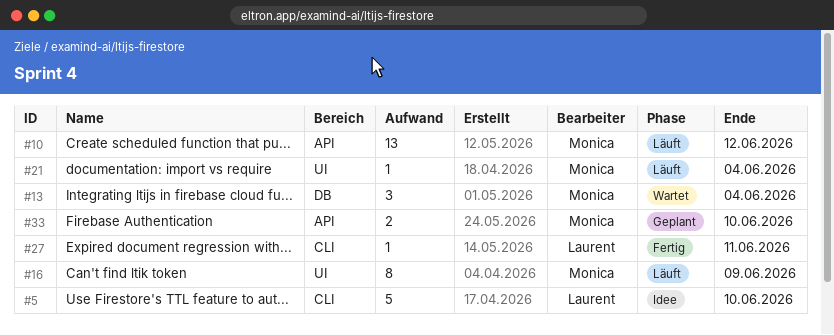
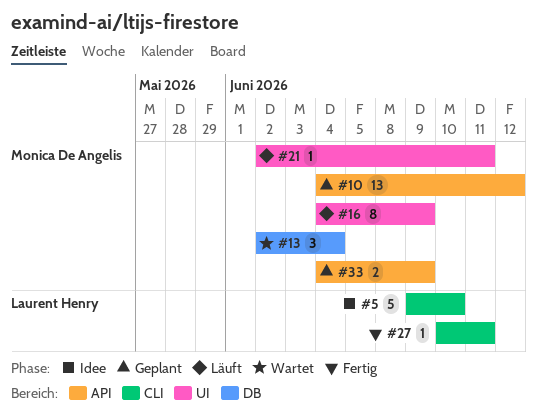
#10, status: Läuft -> Geplant
#21, due: Jun 4 -> Jun 11
#33, due: Jun 10 -> Jun 9

